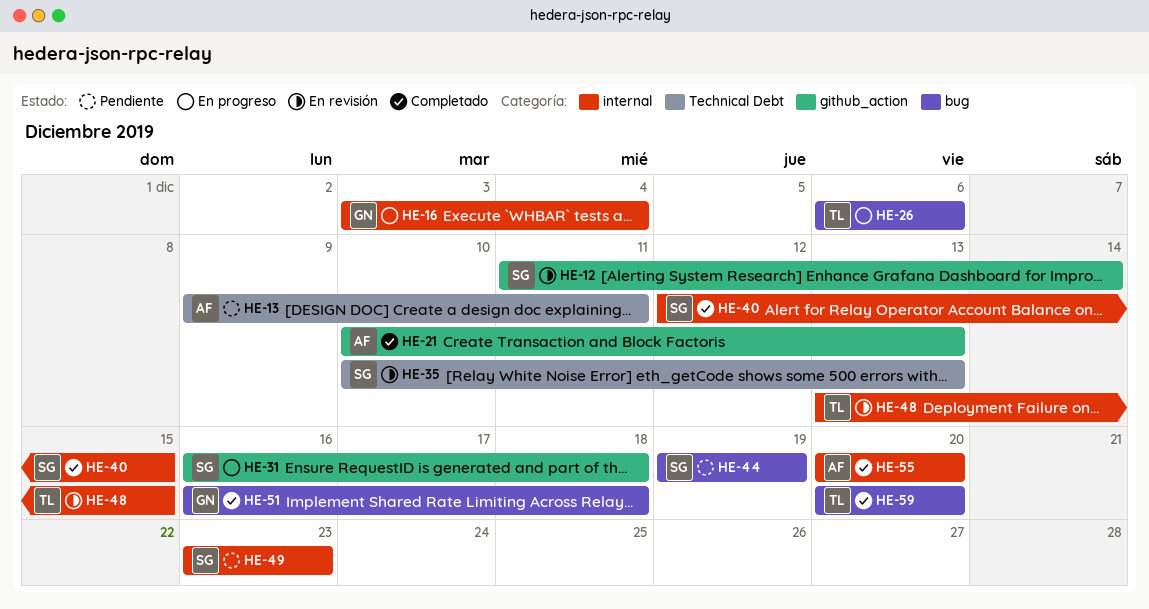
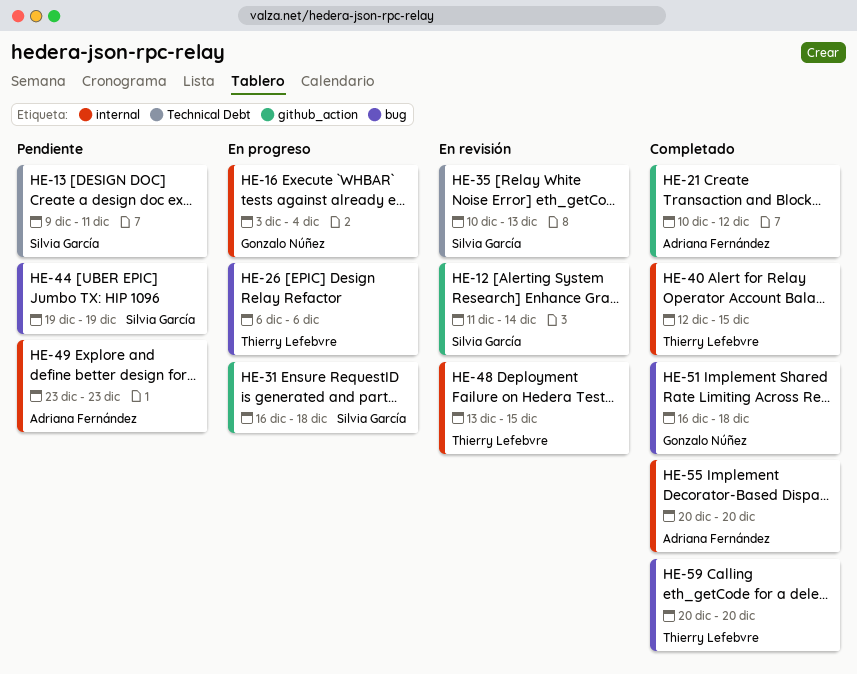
HE-13, owner: Adriana Fernández -> Silvia García
HE-21, due: Dec 13 -> Dec 12
HE-40, owner: Silvia García -> Thierry Lefebvre
HE-49, owner: Silvia García -> Adriana Fernández

